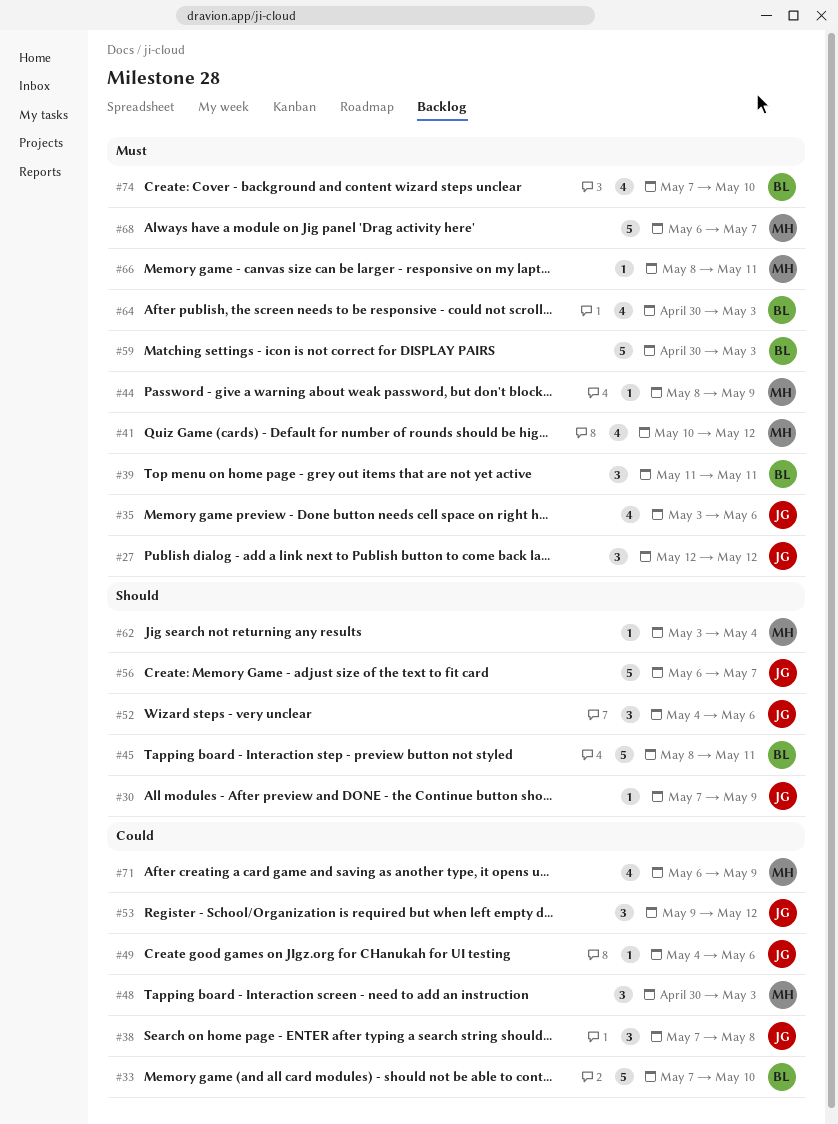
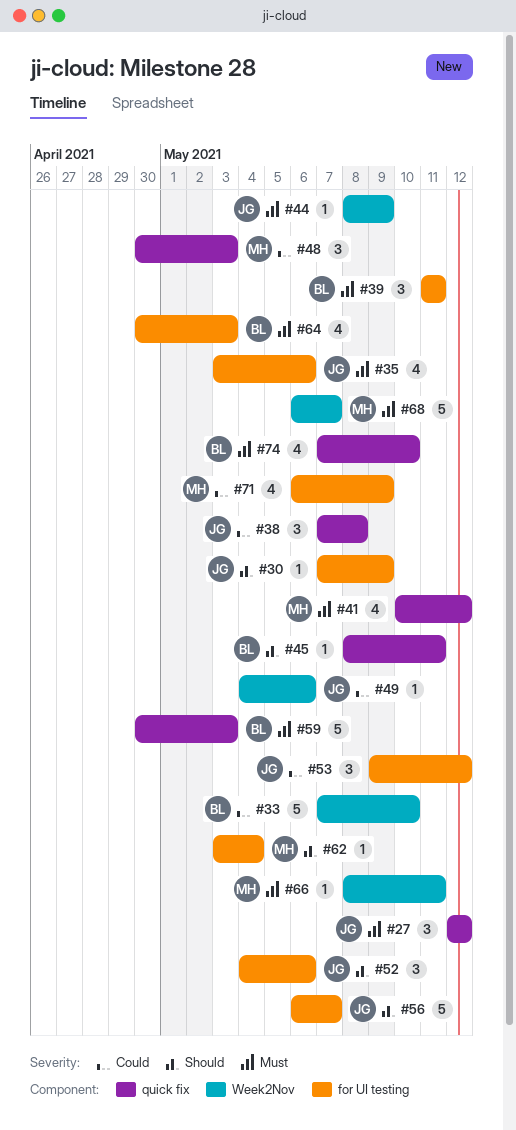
#44, owner: MH -> JG
#45, estimate: 5 -> 1

